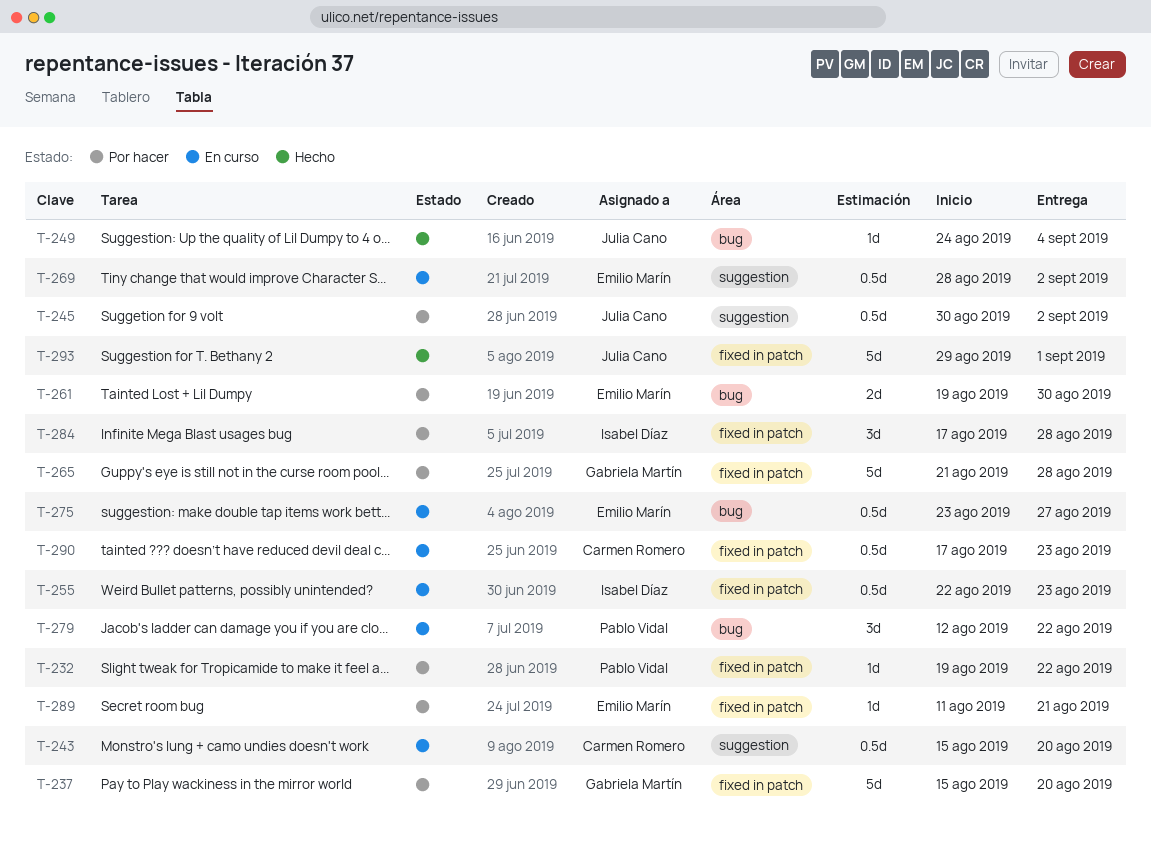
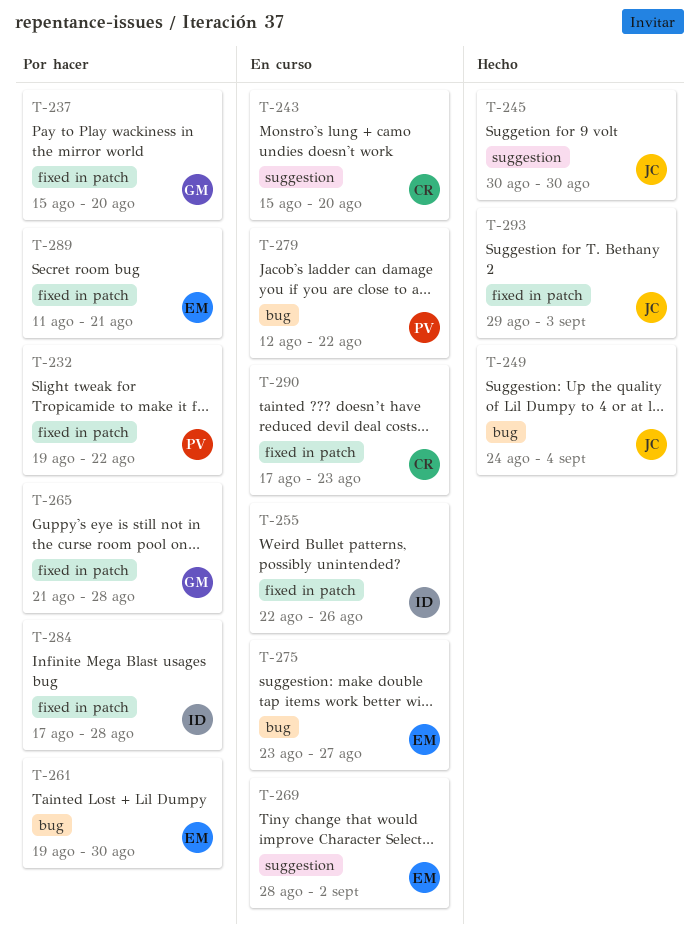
T-245, status: Por hacer -> Hecho
T-245, due: Sep 2 -> Aug 30
T-255, due: Aug 23 -> Aug 26
T-293, due: Sep 1 -> Sep 3

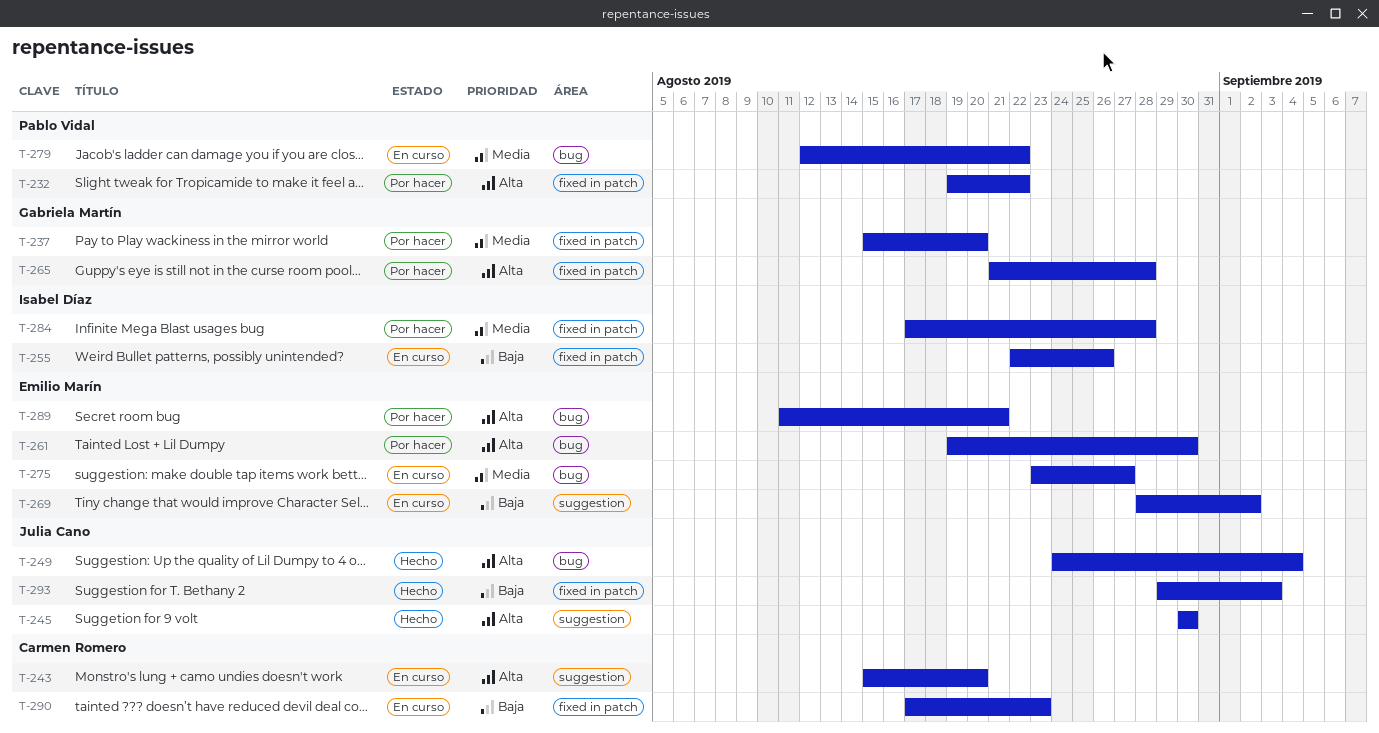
T-289, label: fixed in patch -> bug

